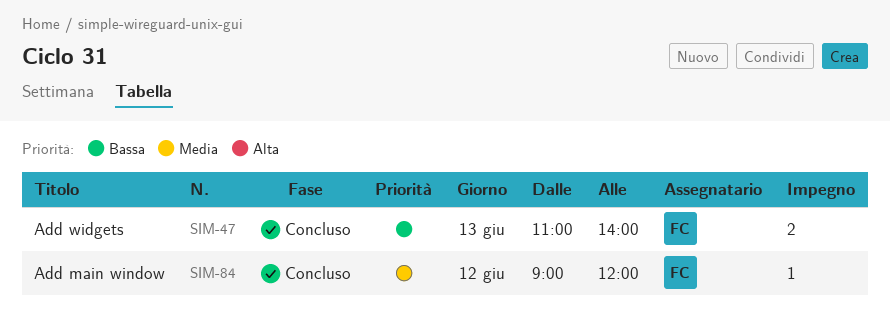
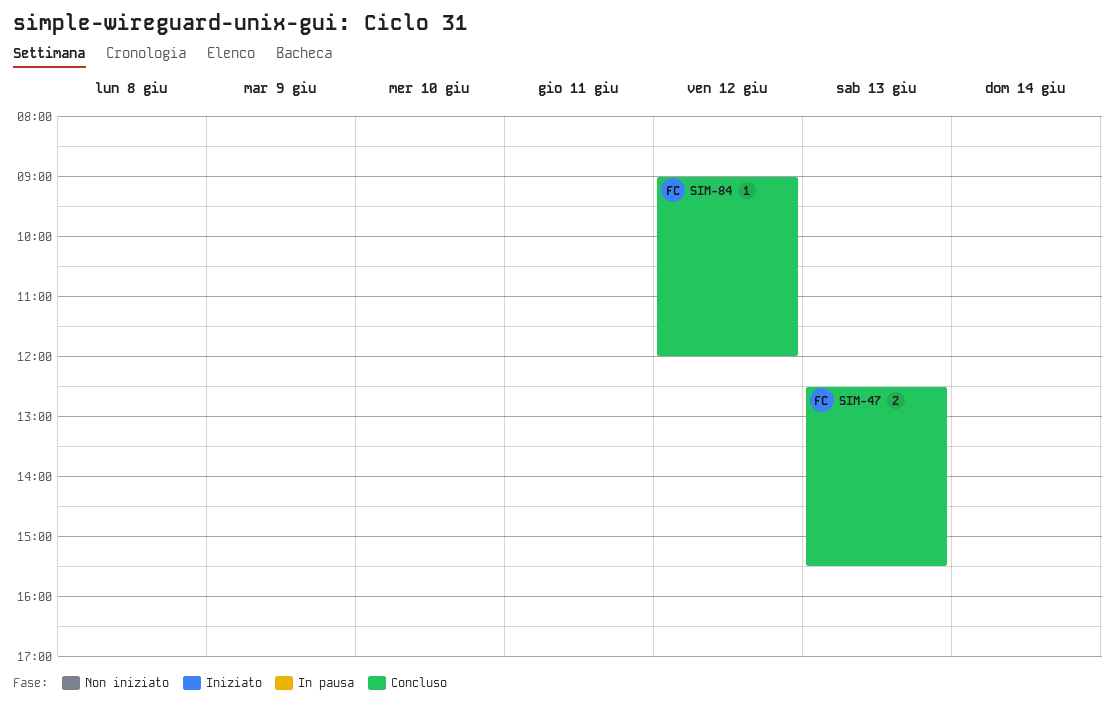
SIM-47, begins: 11:00 -> 12:30
SIM-47, ends: 14:00 -> 15:30

